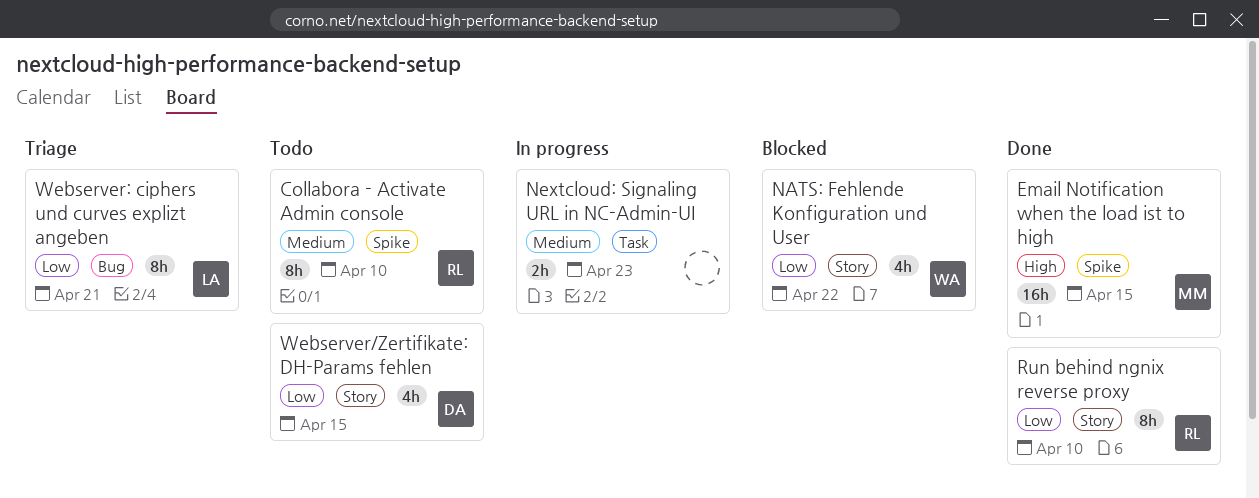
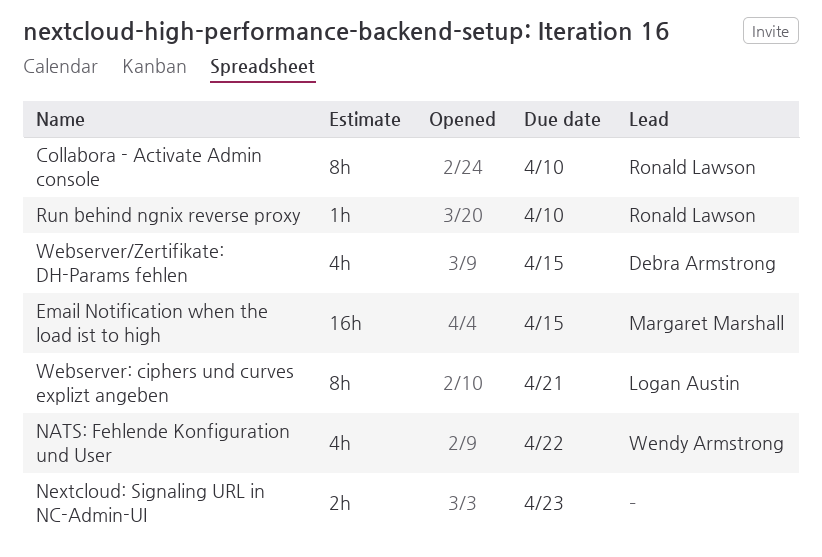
Run behind ngnix reverse proxy, estimate: 8h -> 1h

